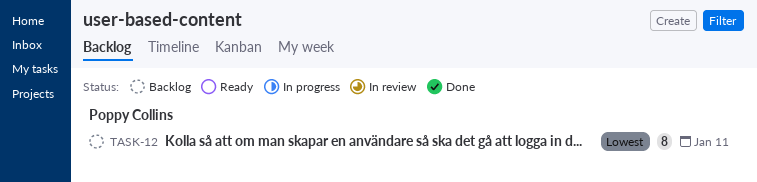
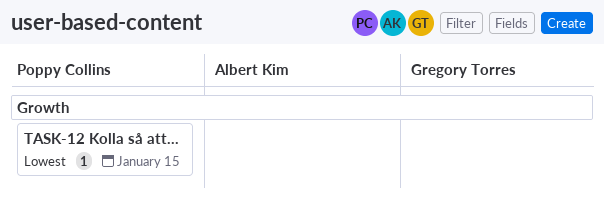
TASK-12, estimate: 8 -> 1
TASK-12, due: Jan 11 -> Jan 15

